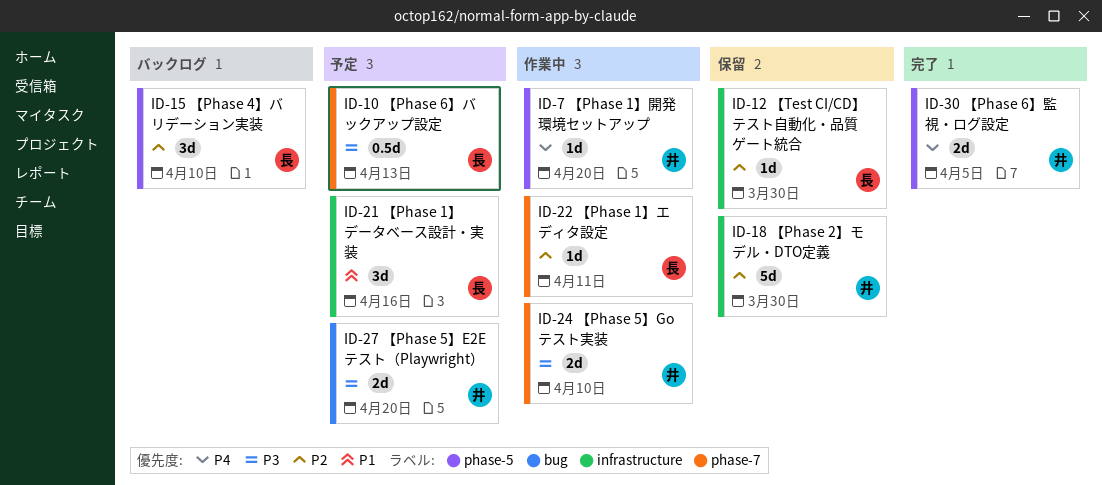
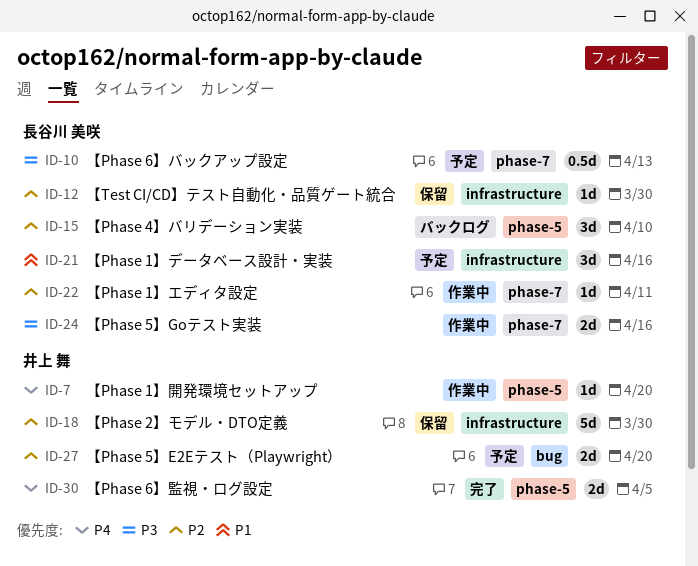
ID-24, owner: 井上 舞 -> 長谷川 美咲
ID-24, due: Apr 10 -> Apr 16
ID-27, priority: P3 -> P2

